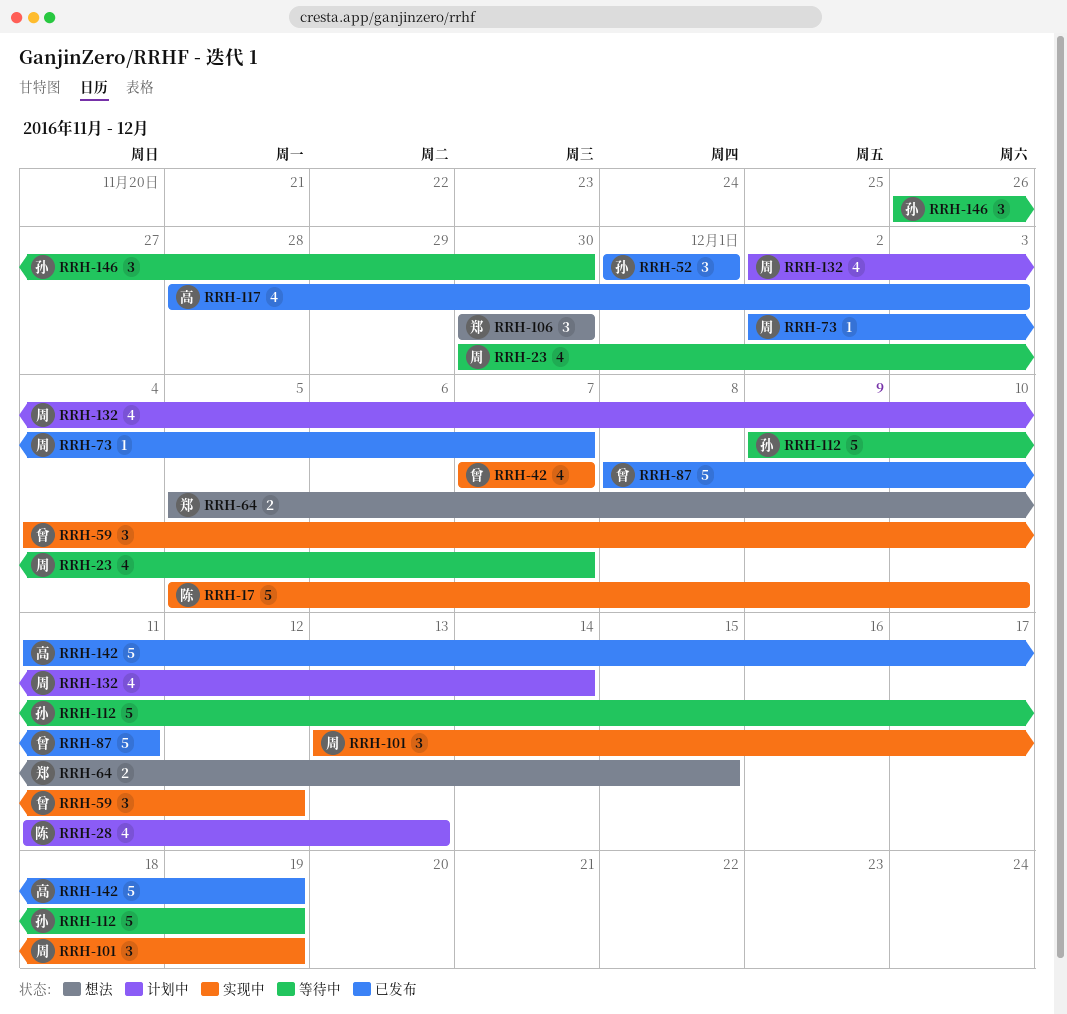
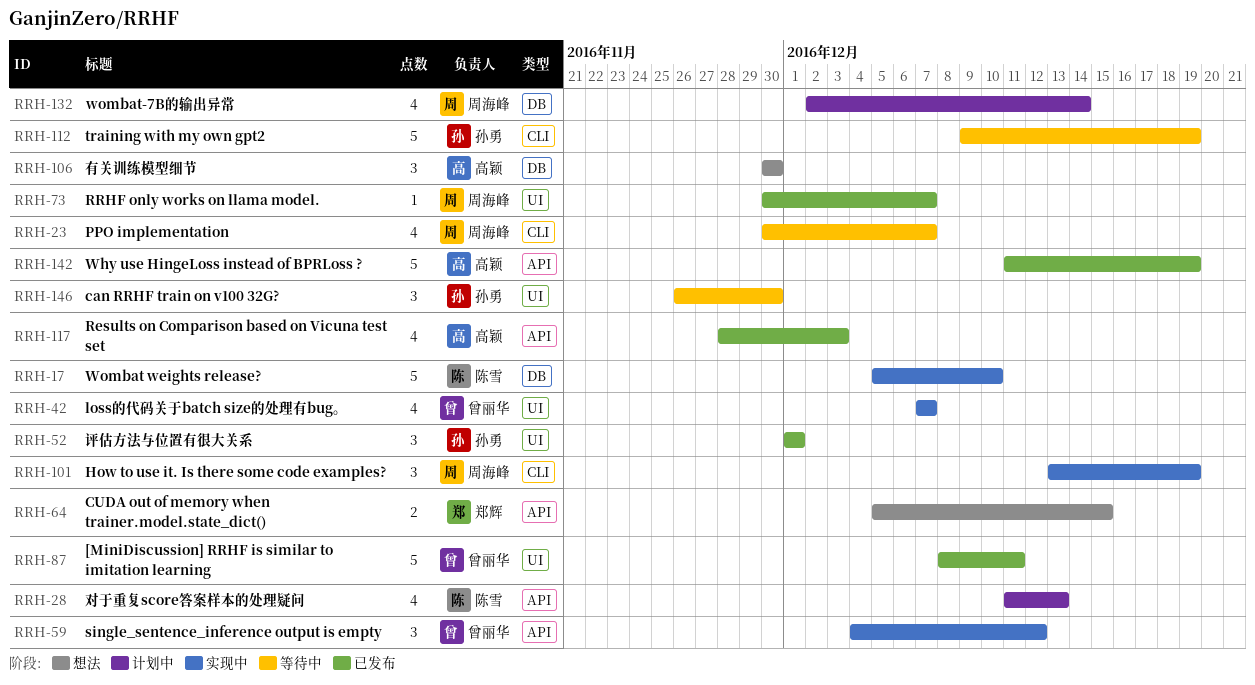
RRH-73, start: Dec 2 -> Nov 30
RRH-106, owner: 郑辉 -> 高颖

